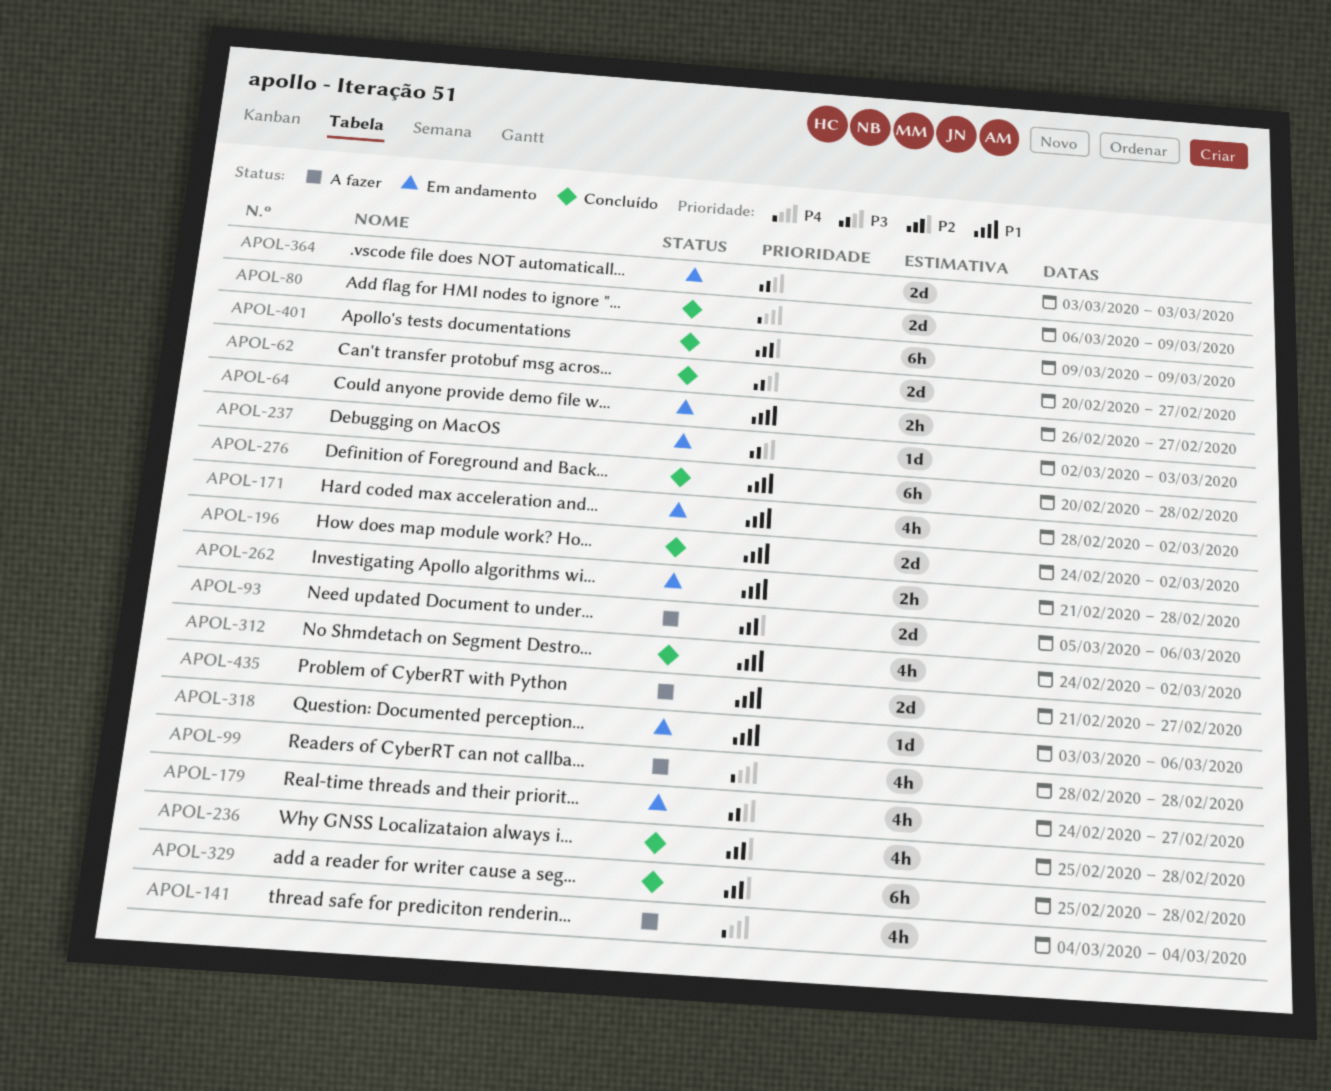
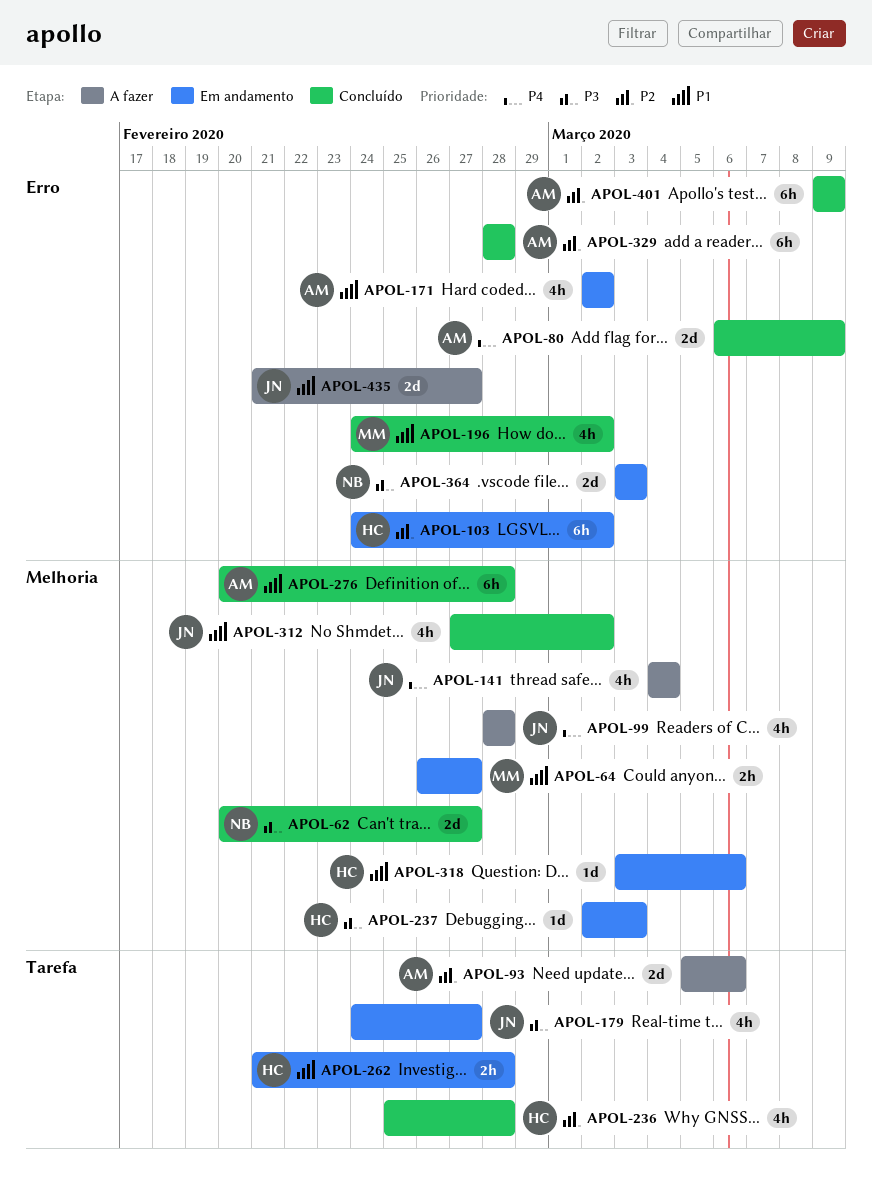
APOL-103: none -> present
APOL-171, start: Feb 28 -> Mar 2
APOL-196, estimate: 2d -> 4h
APOL-312, start: Feb 24 -> Feb 27
APOL-329, start: Feb 25 -> Feb 28

